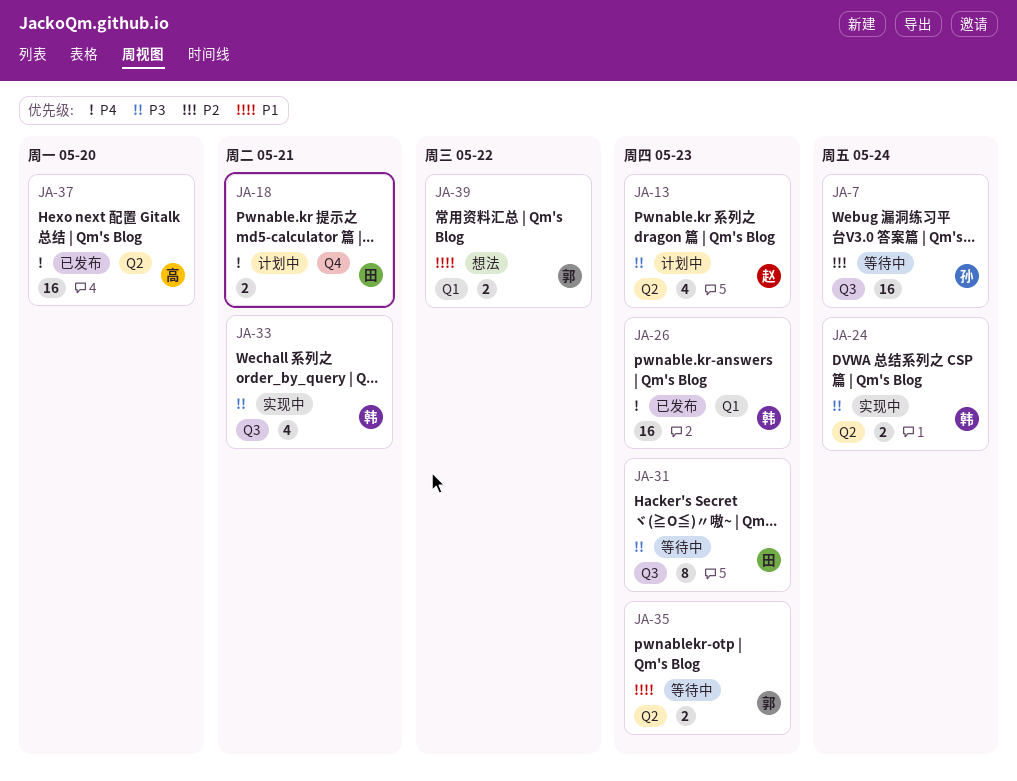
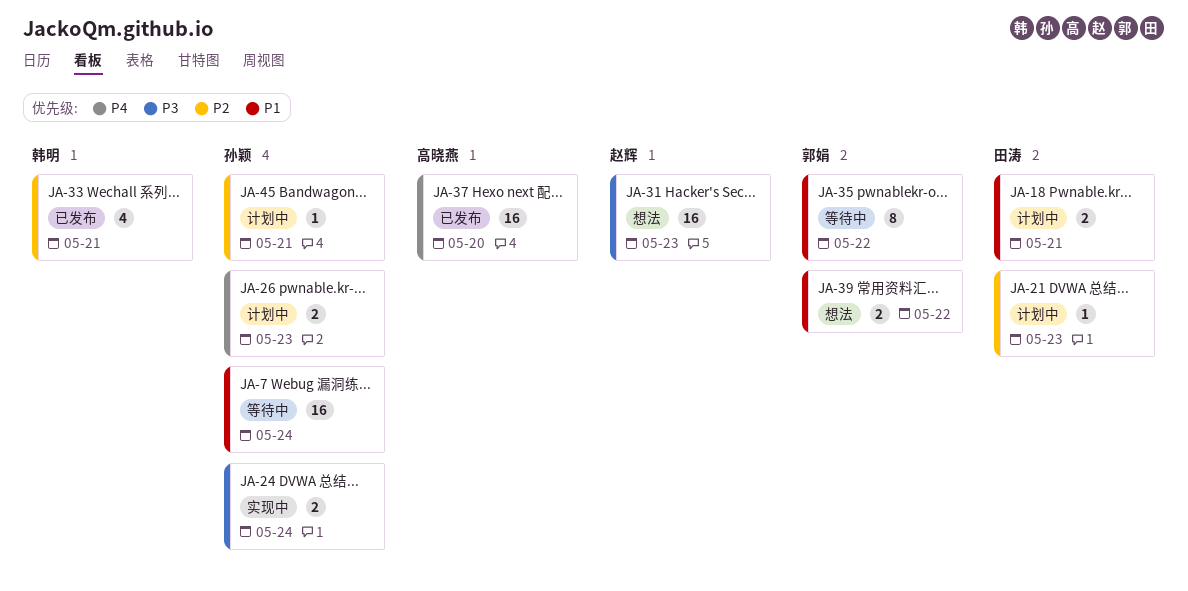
JA-7, priority: P2 -> P1
JA-13: present -> none
JA-18, priority: P4 -> P1
JA-21: none -> present
JA-24, owner: 韩明 -> 孙颖
JA-26, status: 已发布 -> 计划中
JA-26, owner: 韩明 -> 孙颖
JA-26, estimate: 16 -> 2
JA-31, status: 等待中 -> 想法
JA-31, owner: 田涛 -> 赵辉
JA-31, estimate: 8 -> 16
JA-33, status: 实现中 -> 已发布
JA-33, priority: P3 -> P2
JA-35, estimate: 2 -> 8
JA-35, due: May 23 -> May 22
JA-45: none -> present

